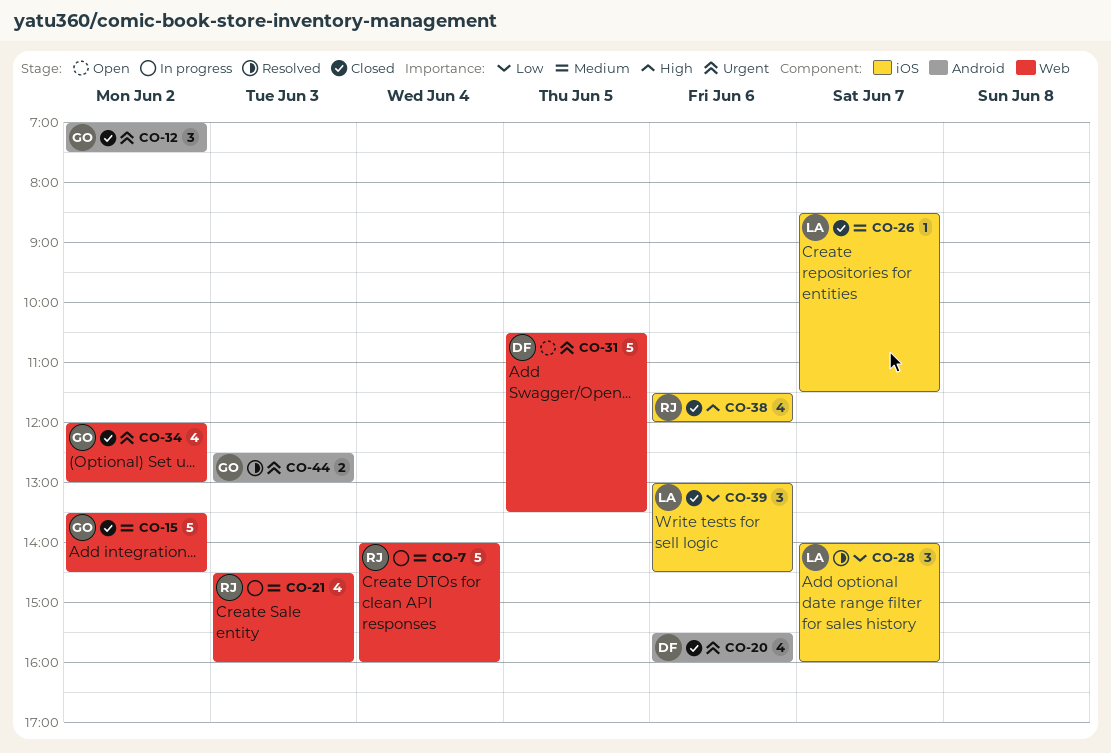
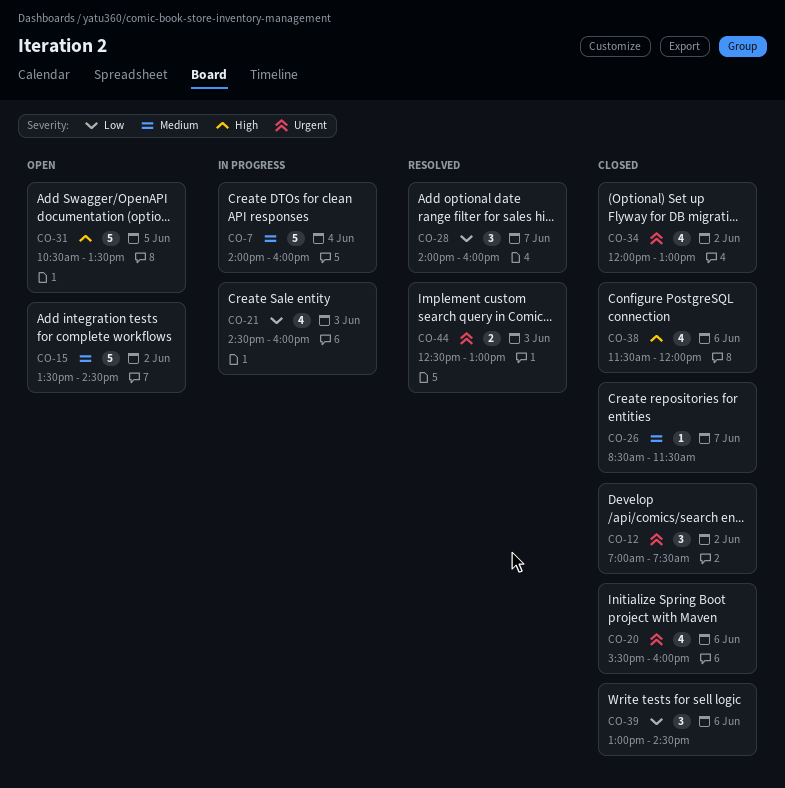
CO-15, status: Closed -> Open
CO-21, priority: Medium -> Low
CO-31, priority: Urgent -> High

